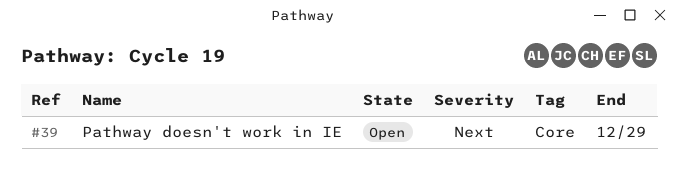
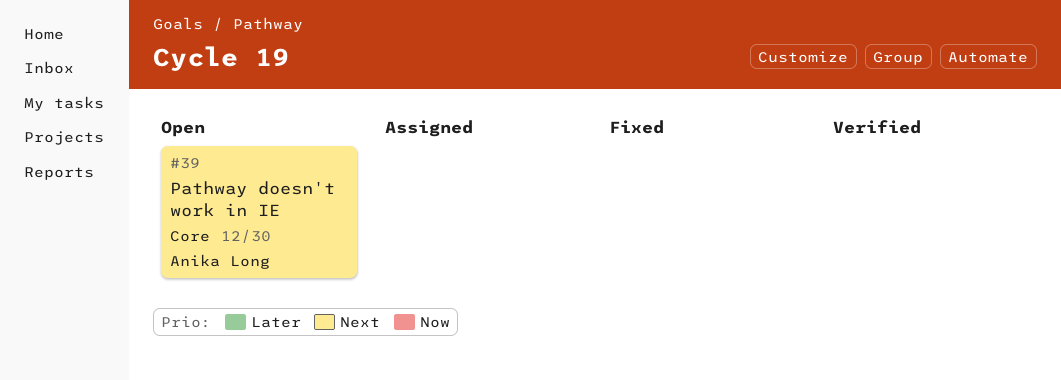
#39, due: Dec 29 -> Dec 30

